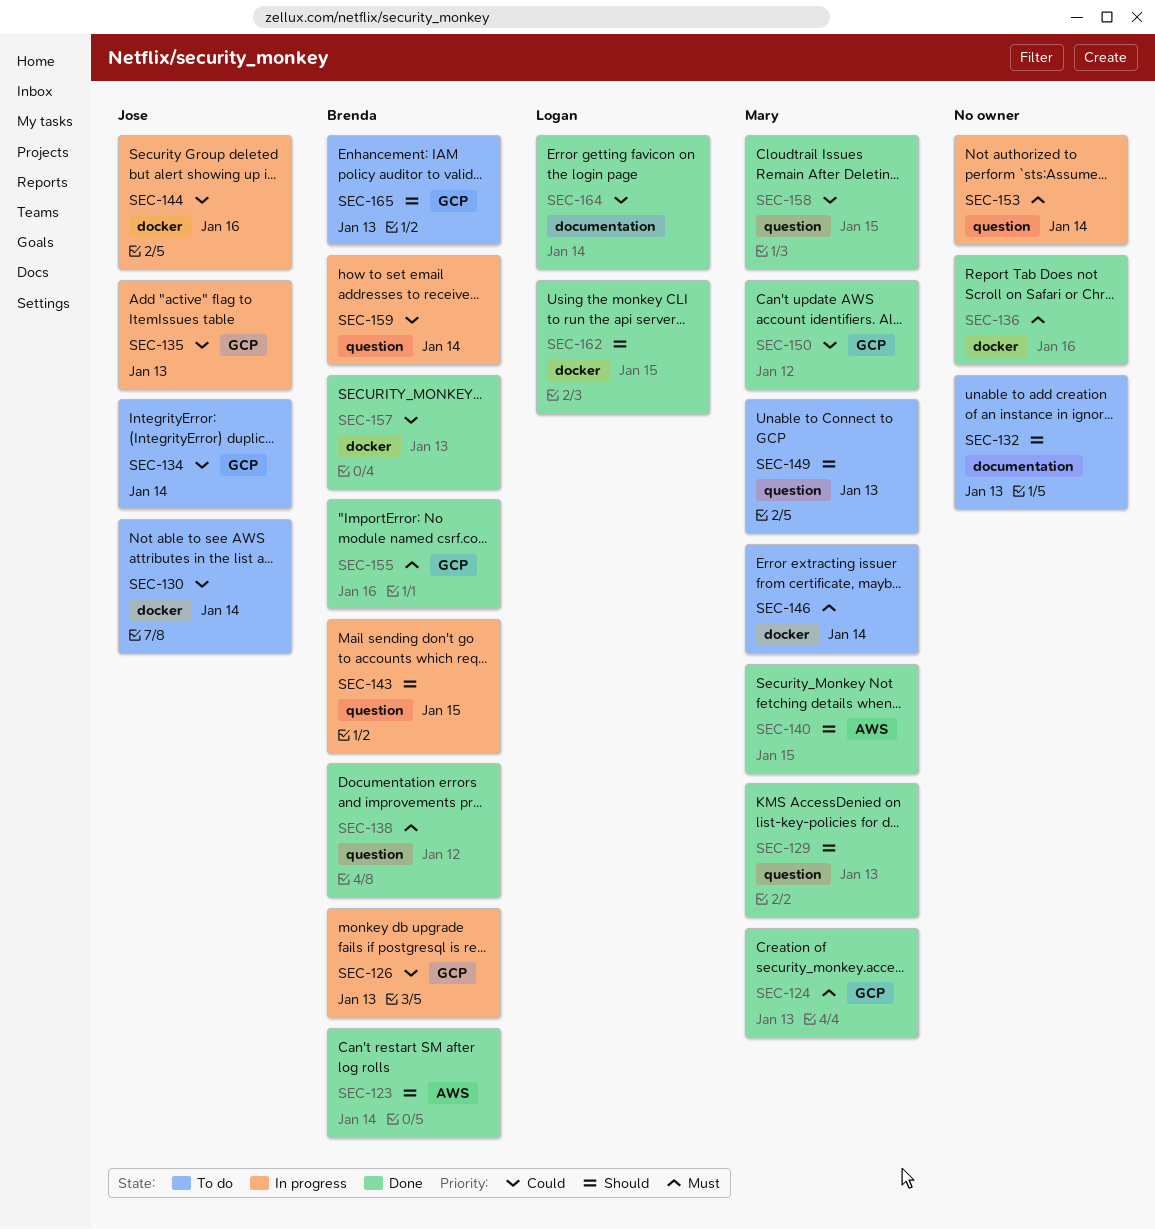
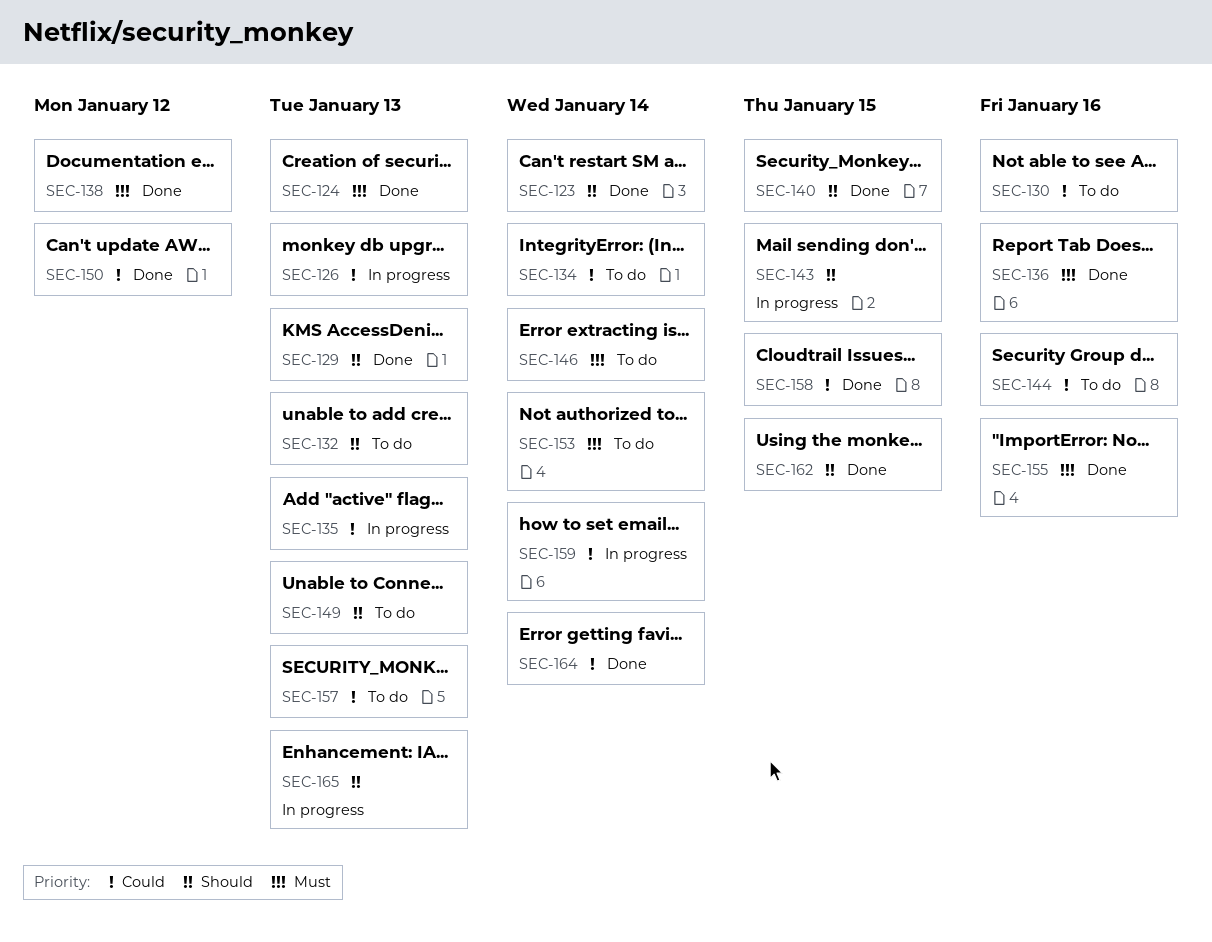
SEC-130, due: Jan 14 -> Jan 16
SEC-144, status: In progress -> To do
SEC-153, status: In progress -> To do
SEC-157, status: Done -> To do
SEC-165, status: To do -> In progress

